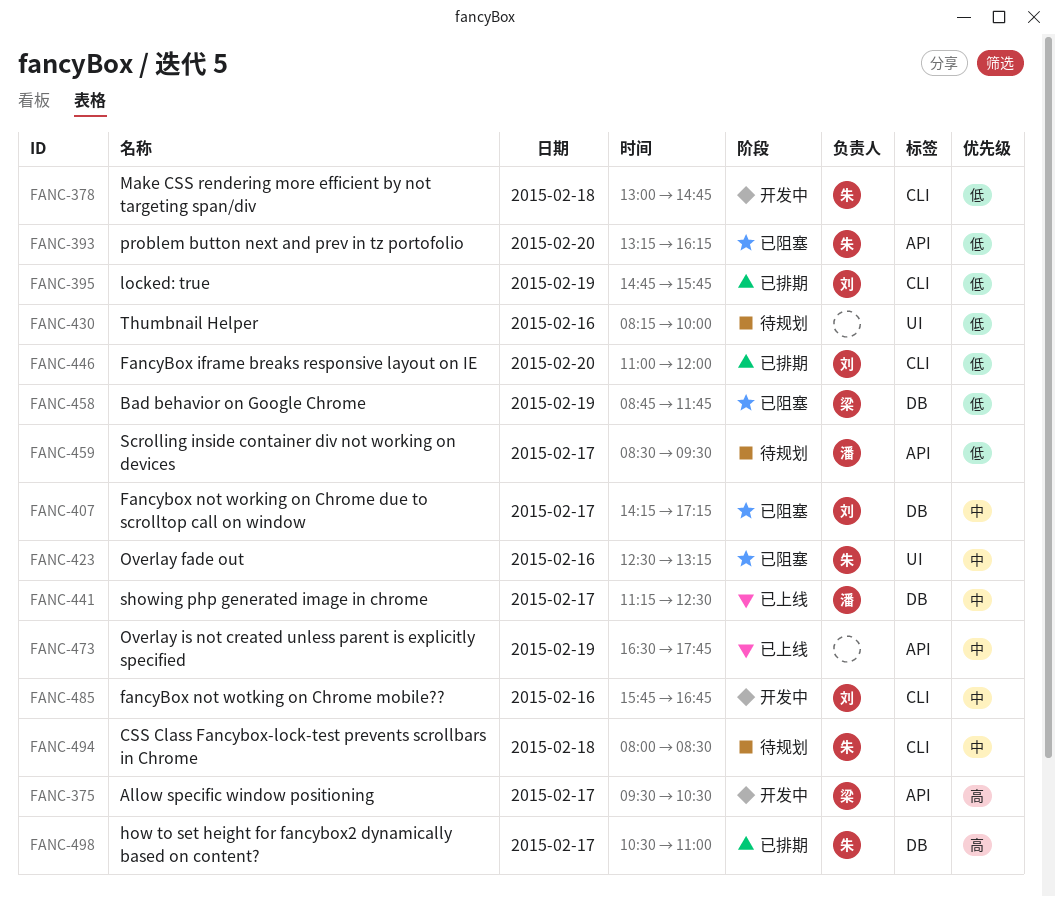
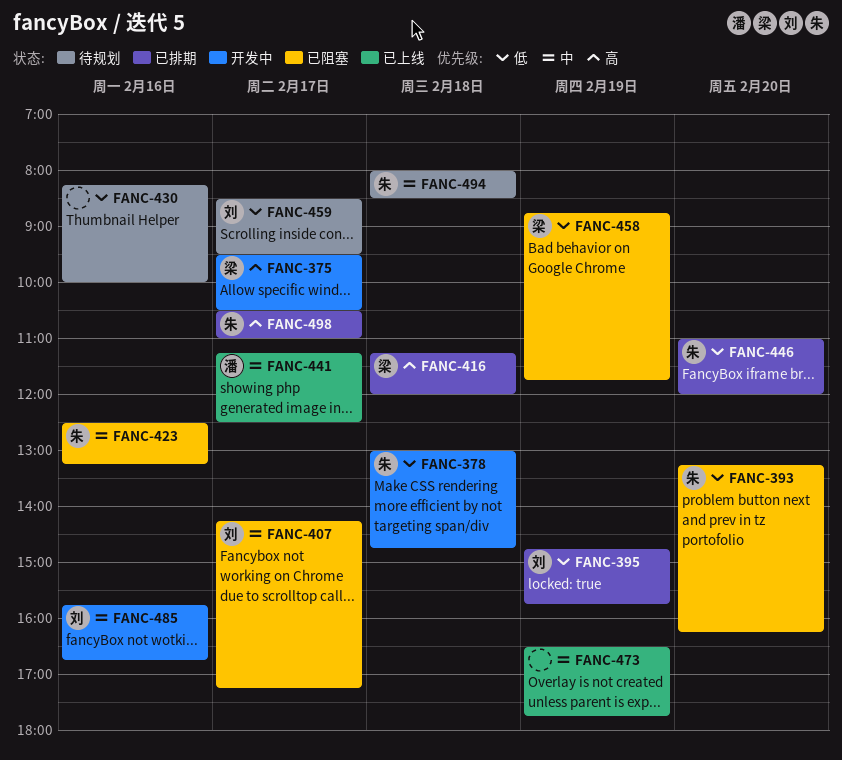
FANC-416: none -> present
FANC-446, owner: 刘 -> 朱
FANC-459, owner: 潘 -> 刘

